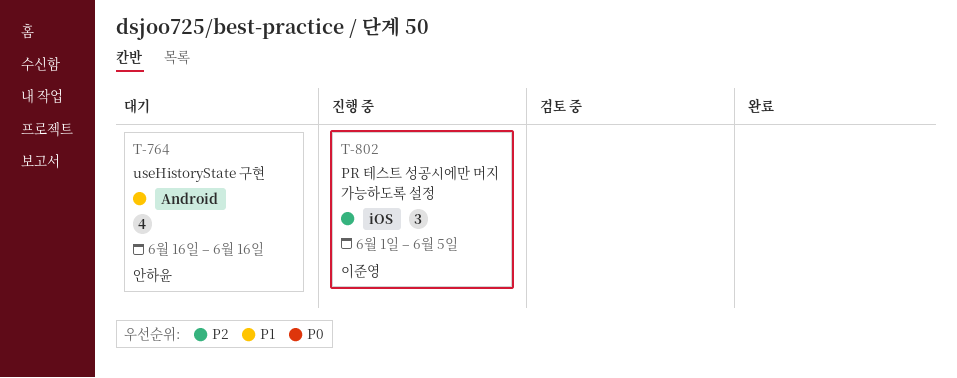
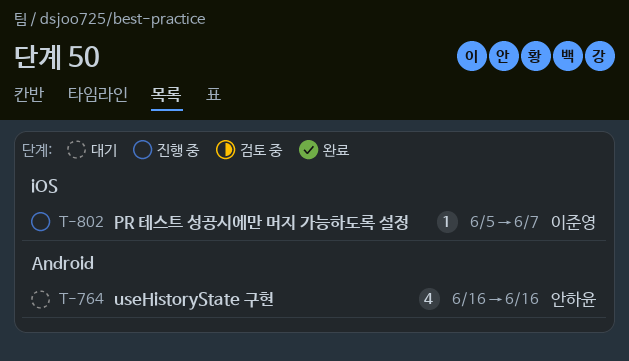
T-802, estimate: 3 -> 1
T-802, start: Jun 1 -> Jun 5
T-802, due: Jun 5 -> Jun 7

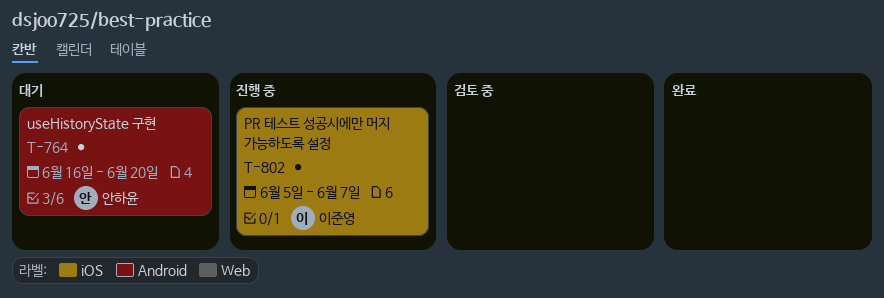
T-764, estimate: 4 -> 1
T-764, due: Jun 16 -> Jun 20

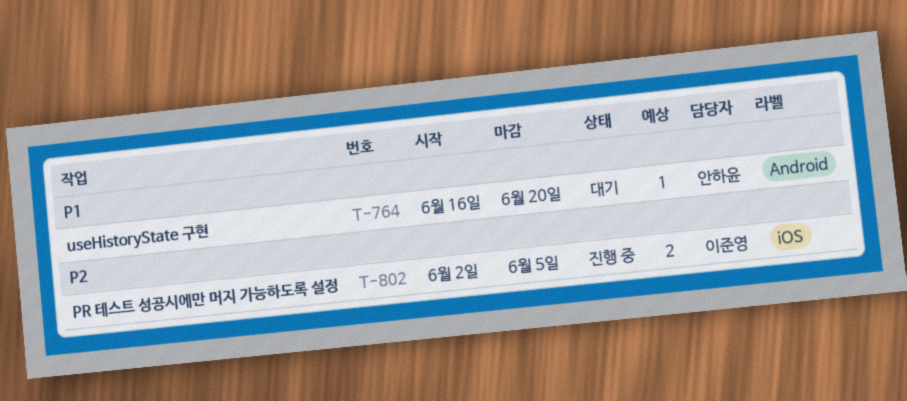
T-802, estimate: 1 -> 2
T-802, start: Jun 5 -> Jun 2
T-802, due: Jun 7 -> Jun 5

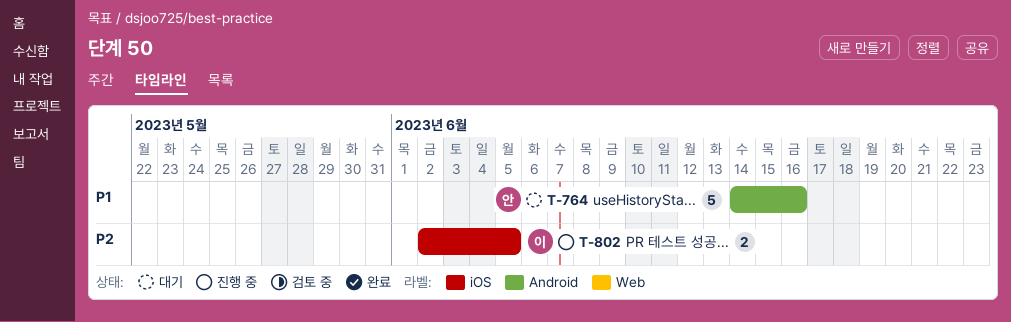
T-764, estimate: 1 -> 5
T-764, start: Jun 16 -> Jun 14
T-764, due: Jun 20 -> Jun 16

